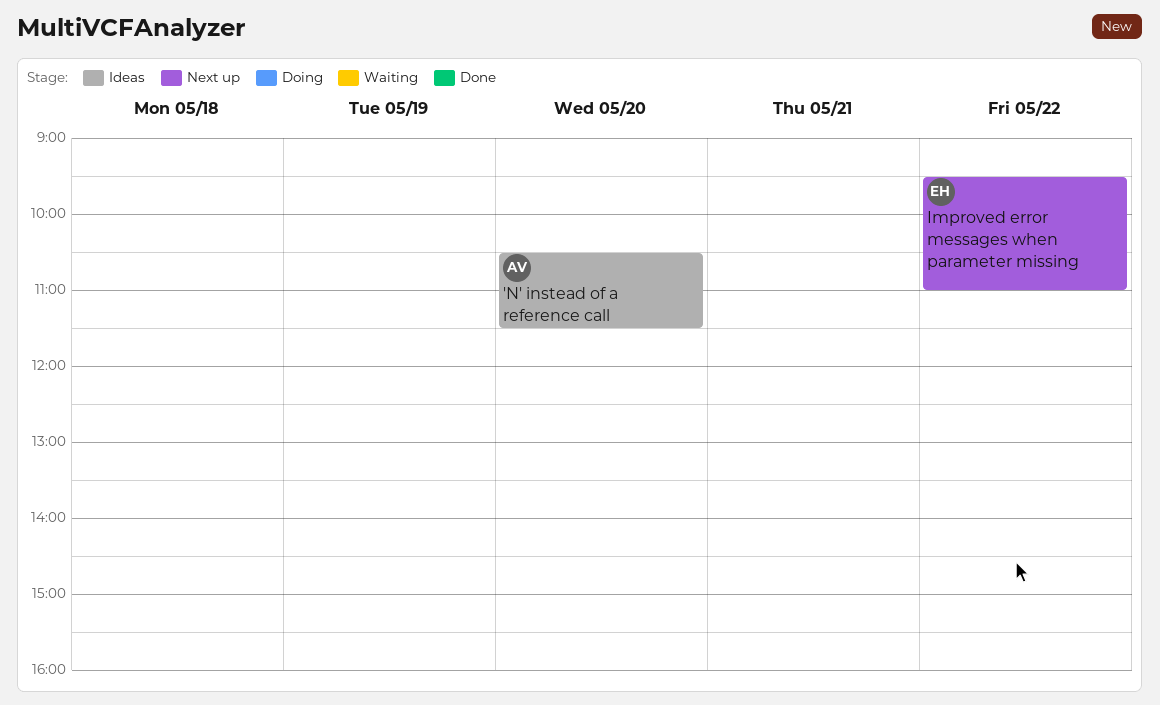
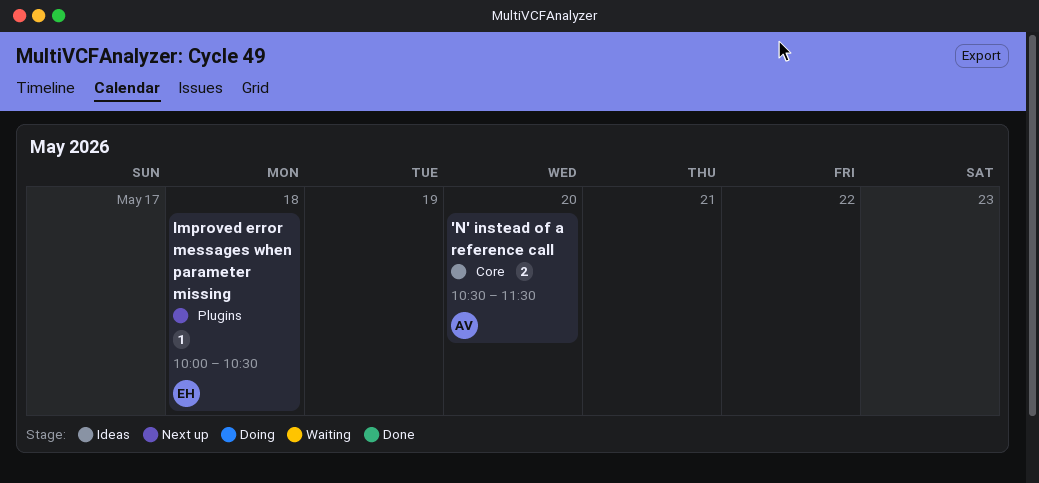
Improved error messages when parameter missing, day: May 22 -> May 18
Improved error messages when parameter missing, begins: 09:30 -> 10:00
Improved error messages when parameter missing, ends: 11:00 -> 10:30

